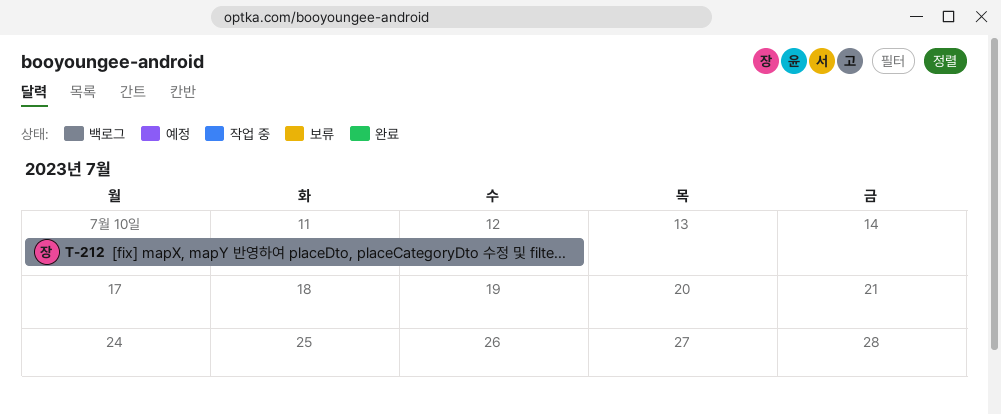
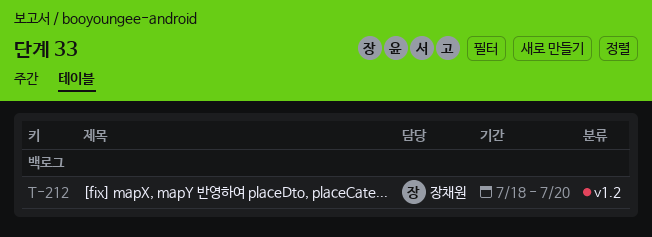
T-212, start: Jul 10 -> Jul 18
T-212, due: Jul 12 -> Jul 20

